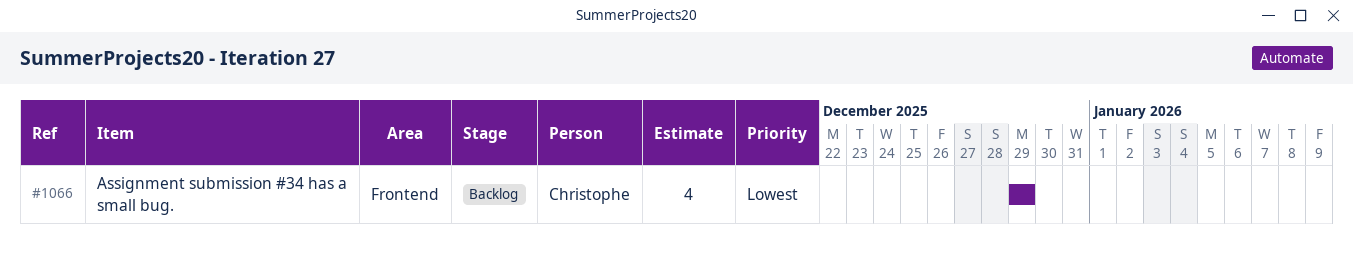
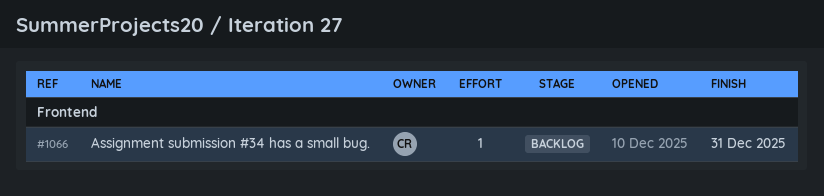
#1066, estimate: 4 -> 1
#1066, due: Dec 29 -> Dec 31

